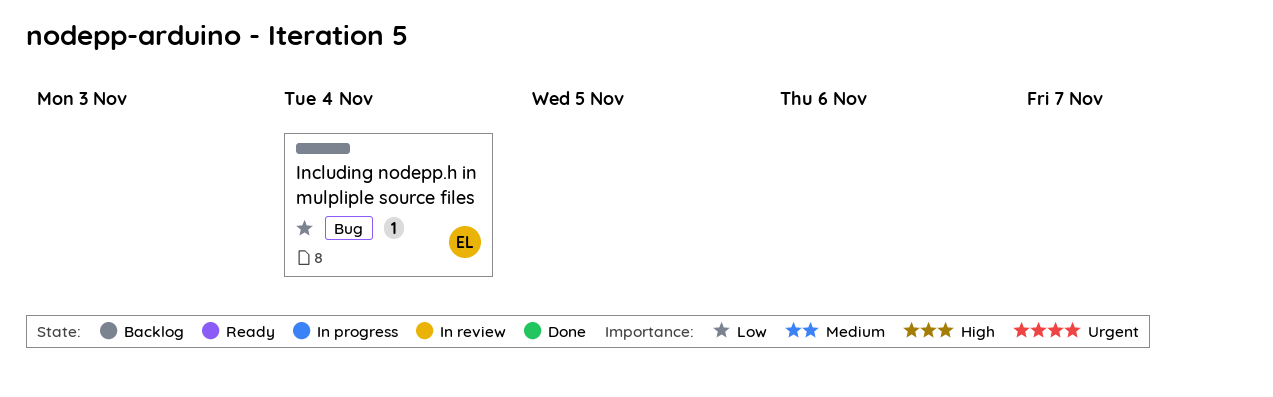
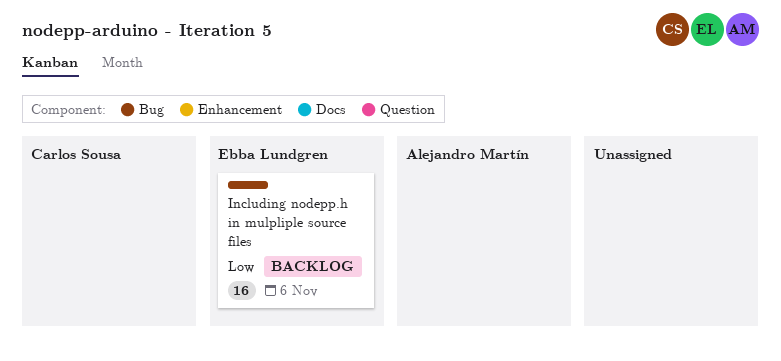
Including nodepp.h in mulpliple source files, estimate: 1 -> 16
Including nodepp.h in mulpliple source files, due: Nov 4 -> Nov 6

